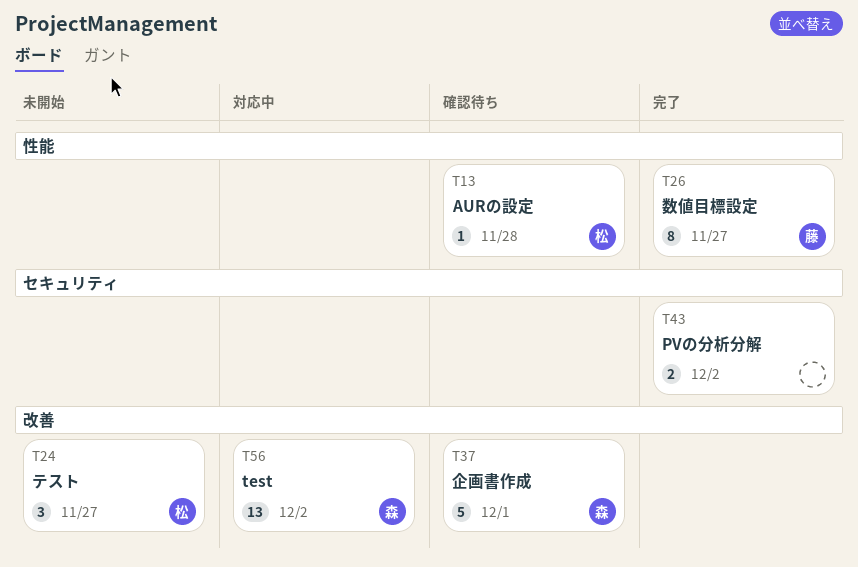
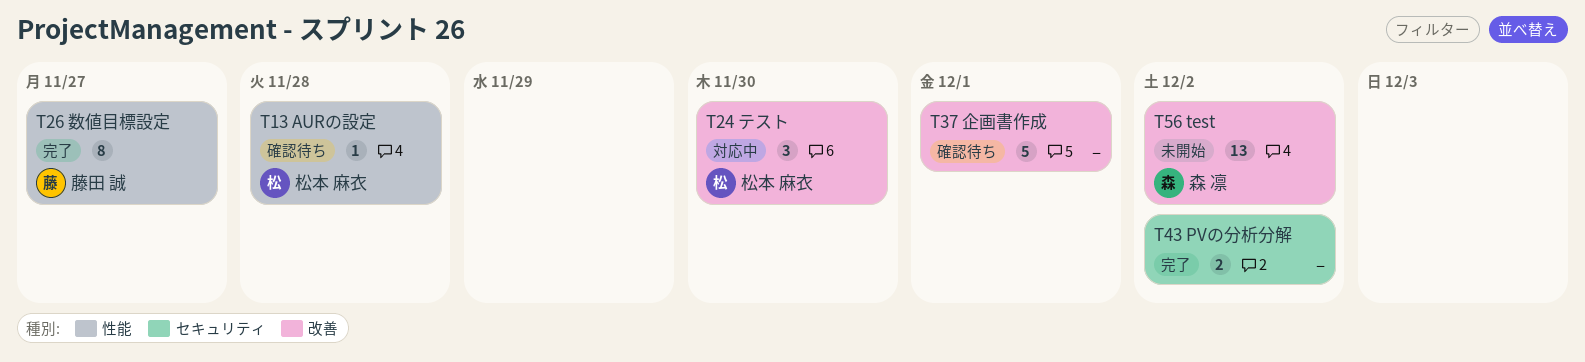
T24, status: 未開始 -> 対応中
T24, due: Nov 27 -> Nov 30
T37, owner: 森 凛 -> none
T56, status: 対応中 -> 未開始

